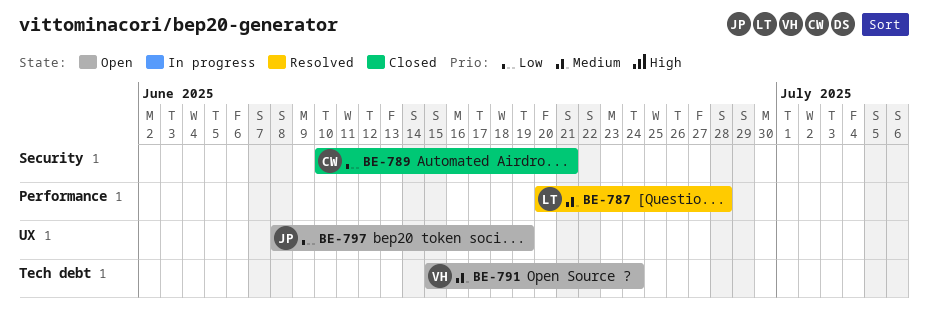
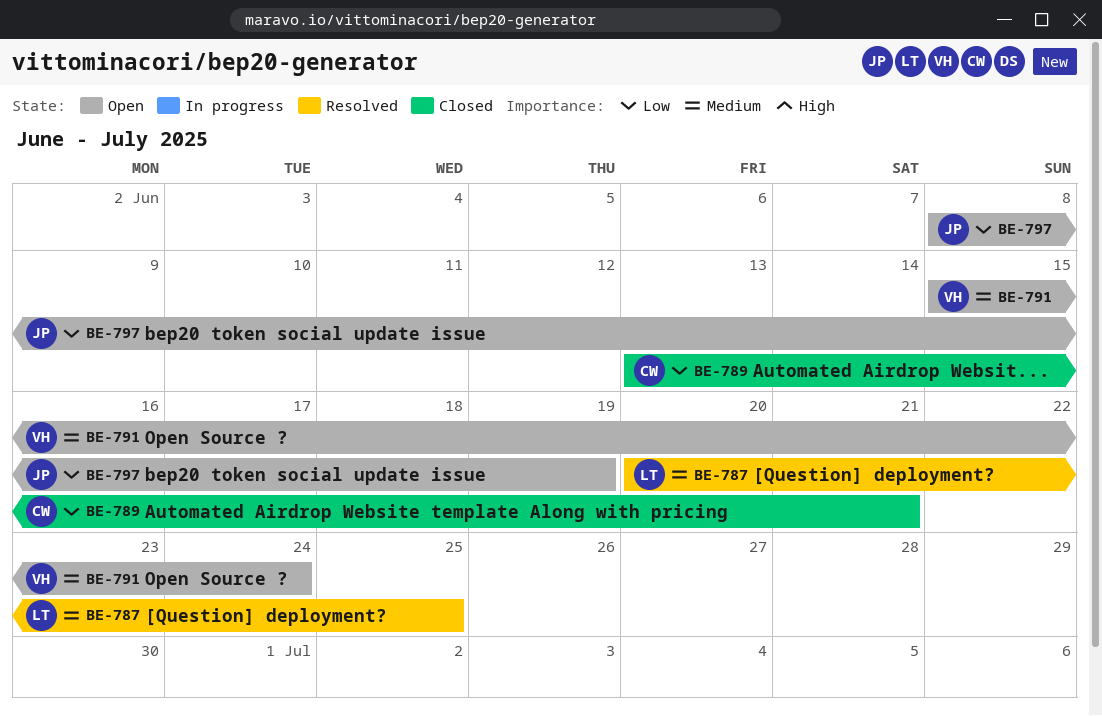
BE-787, due: Jun 28 -> Jun 25
BE-789, start: Jun 10 -> Jun 13

